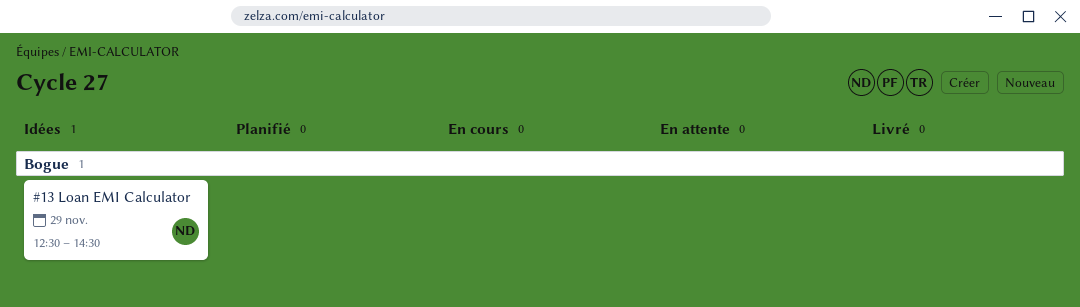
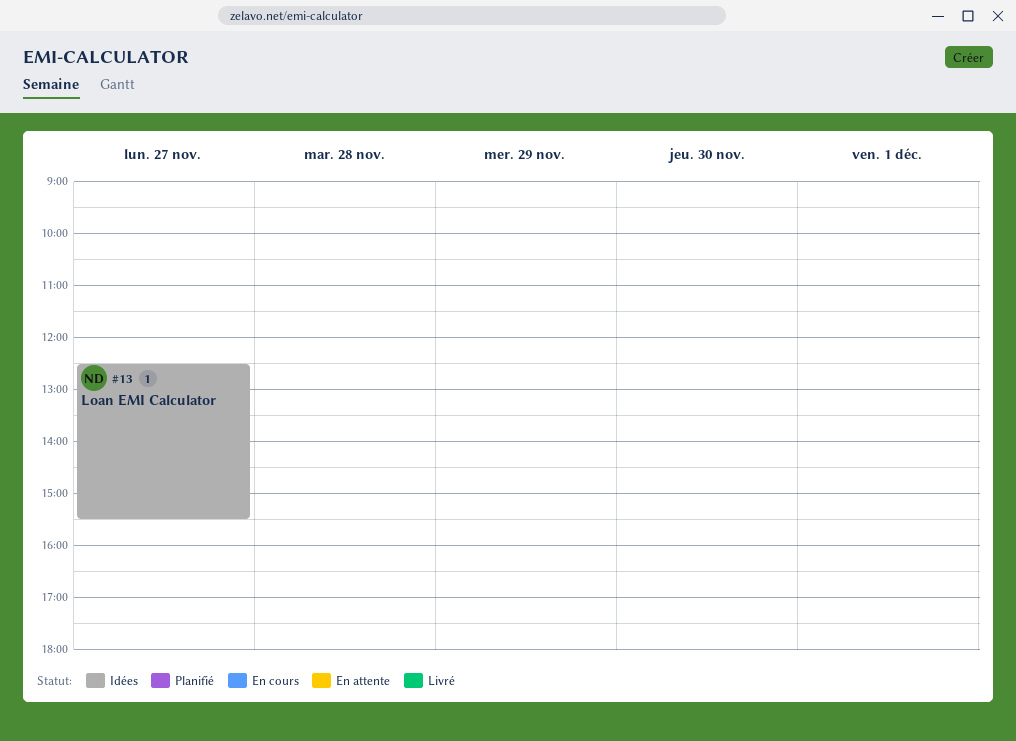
#13, day: Nov 29 -> Nov 27
#13, ends: 14:30 -> 15:30

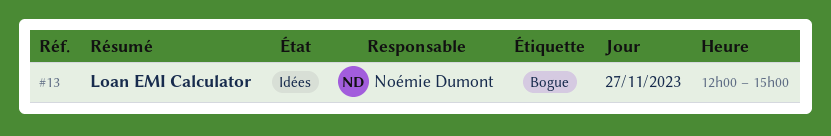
#13, begins: 12:30 -> 12:00
#13, ends: 15:30 -> 15:00

